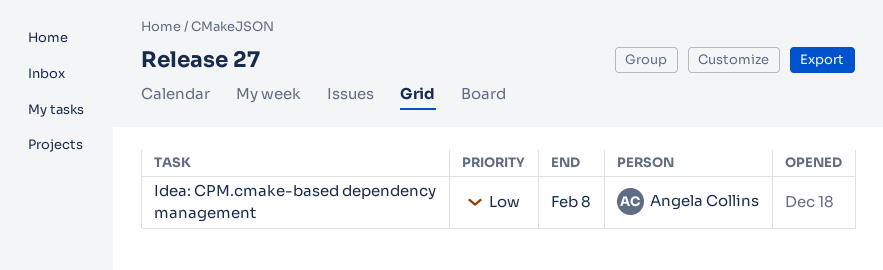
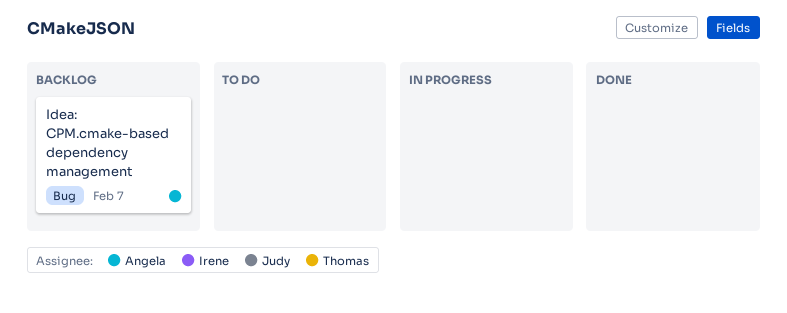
Idea: CPM.cmake-based dependency management, due: Feb 8 -> Feb 7

